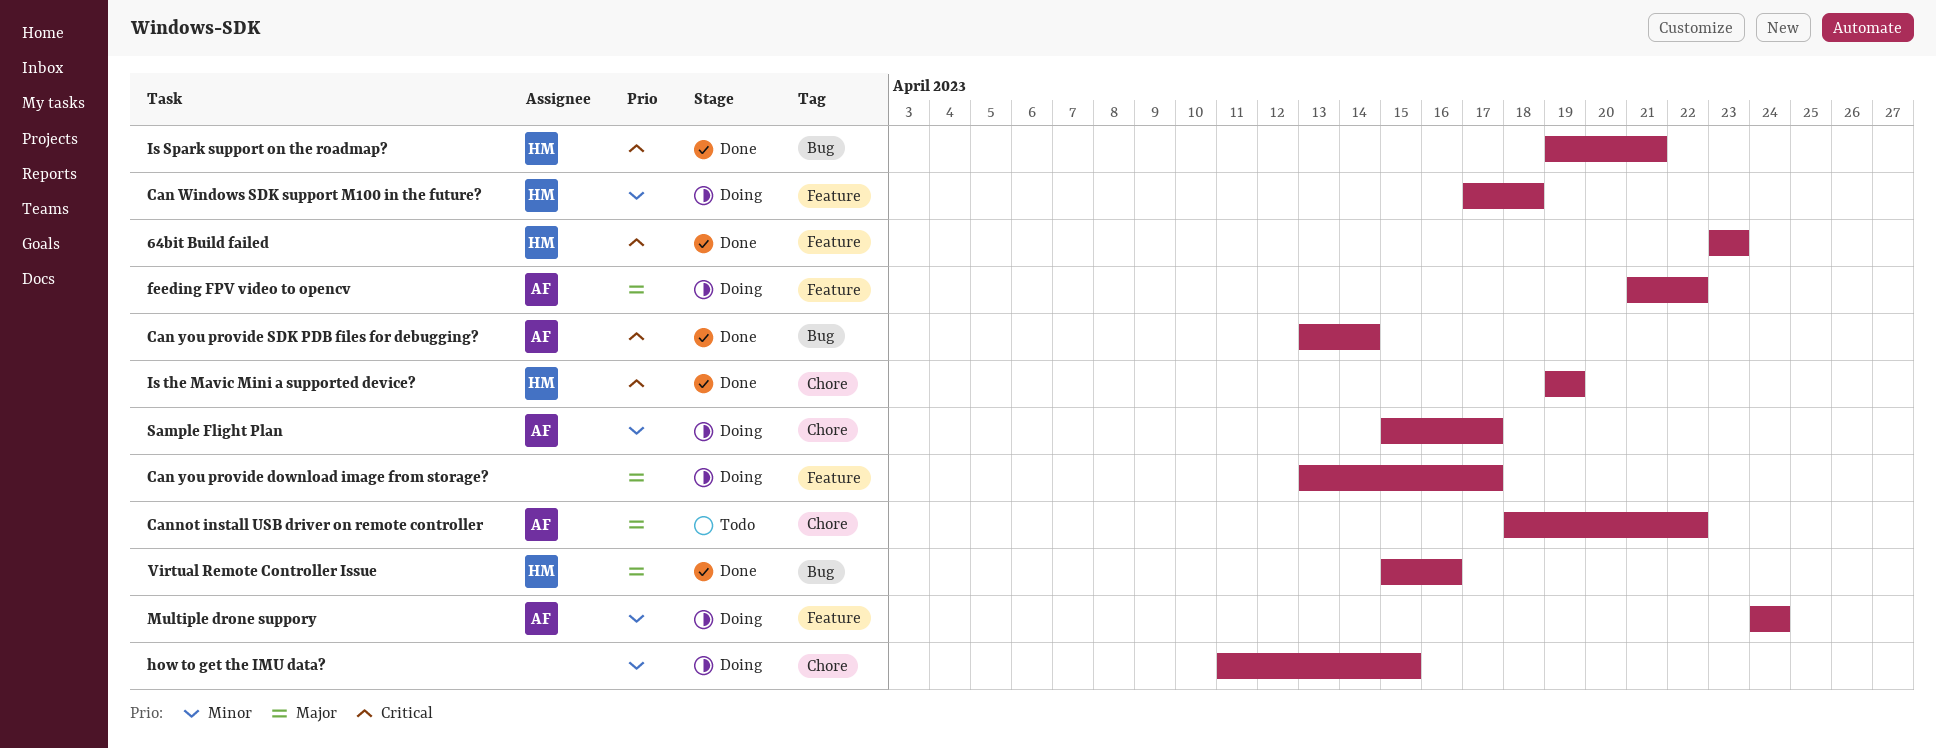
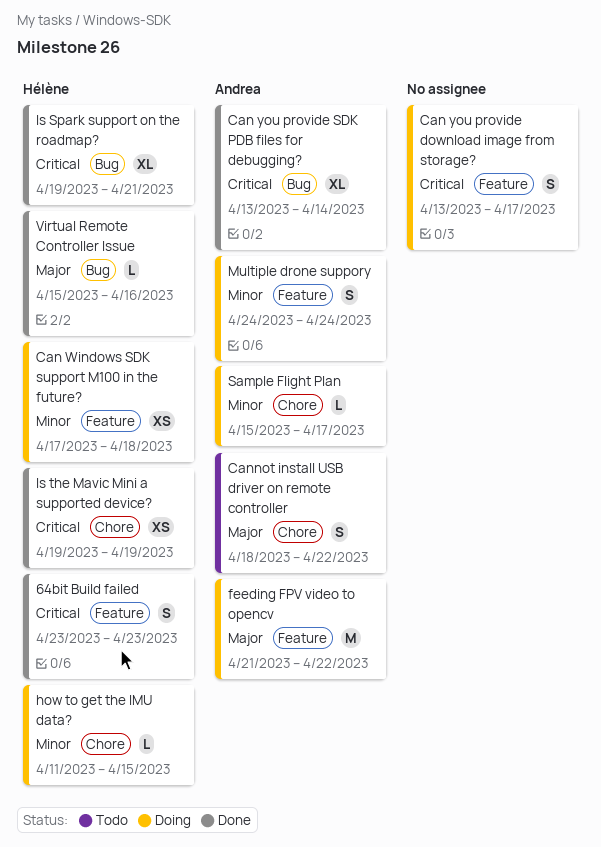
Can you provide download image from storage?, priority: Major -> Critical
how to get the IMU data?, owner: none -> Hélène

